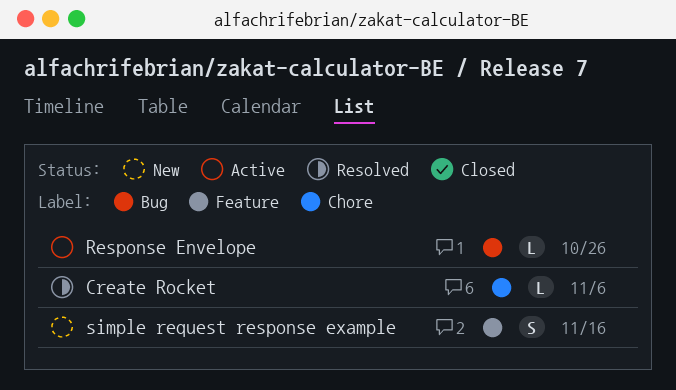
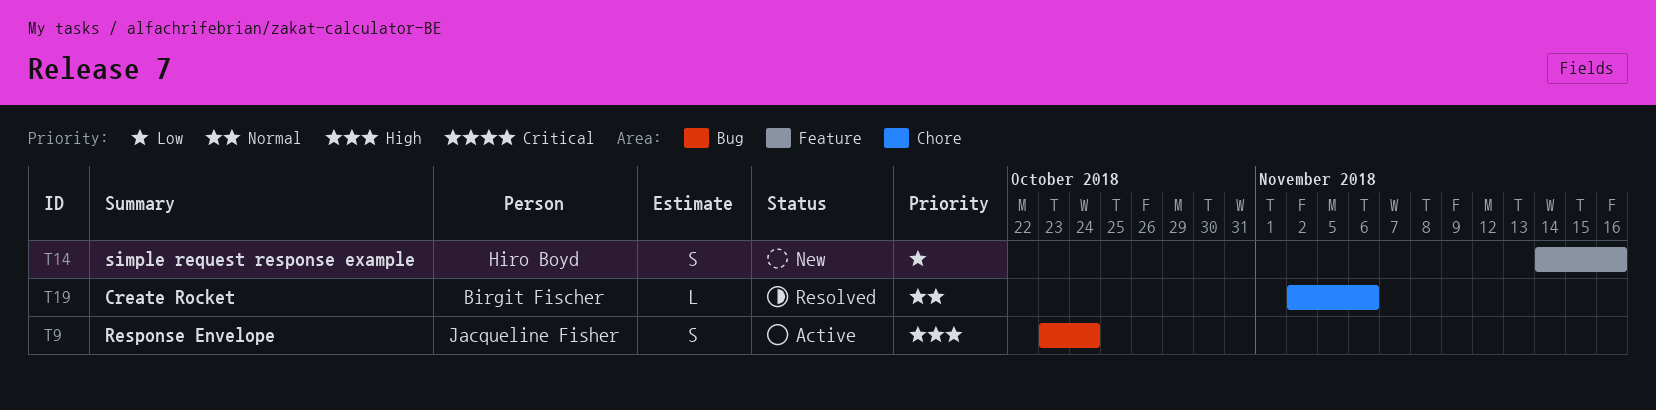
Response Envelope, estimate: L -> S
Response Envelope, due: Oct 26 -> Oct 24

